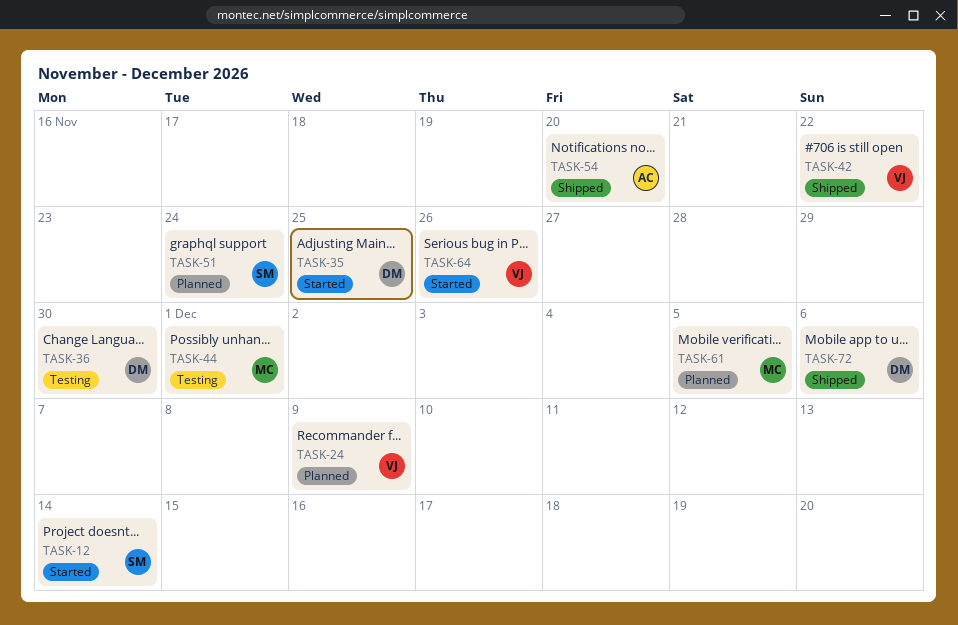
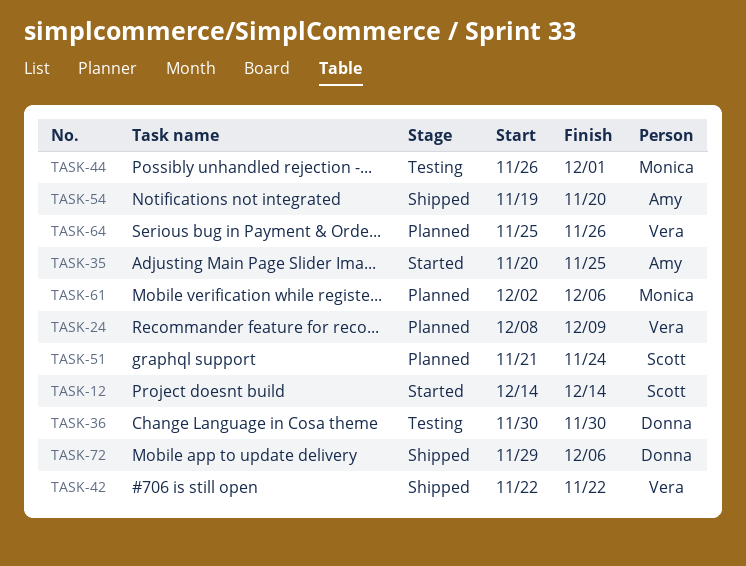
TASK-35, owner: Donna -> Amy
TASK-61, due: Dec 5 -> Dec 6
TASK-64, status: Started -> Planned

